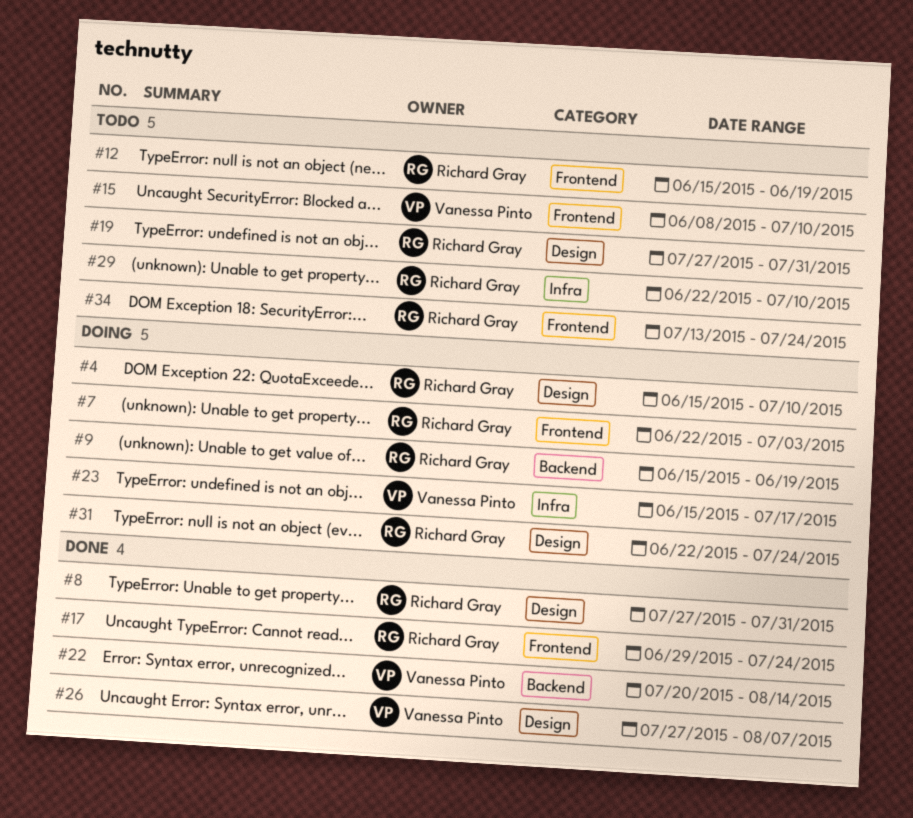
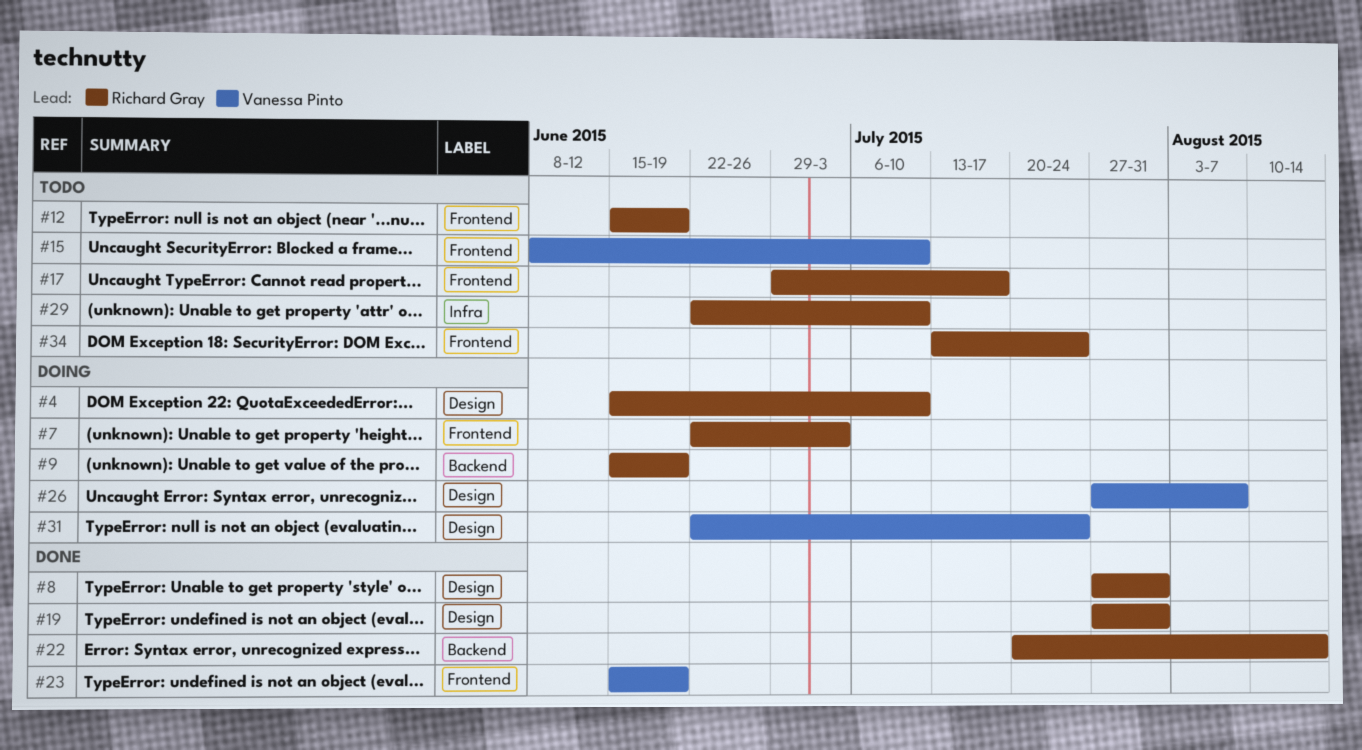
#17, status: Done -> Todo
#17, due: Jul 24 -> Jul 17
#19, status: Todo -> Done
#22, owner: Vanessa Pinto -> Richard Gray
#23, status: Doing -> Done
#23, label: Infra -> Frontend
#23, due: Jul 17 -> Jun 19
#26, status: Done -> Doing
#31, owner: Richard Gray -> Vanessa Pinto

